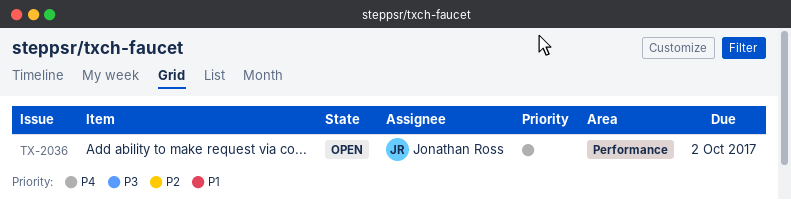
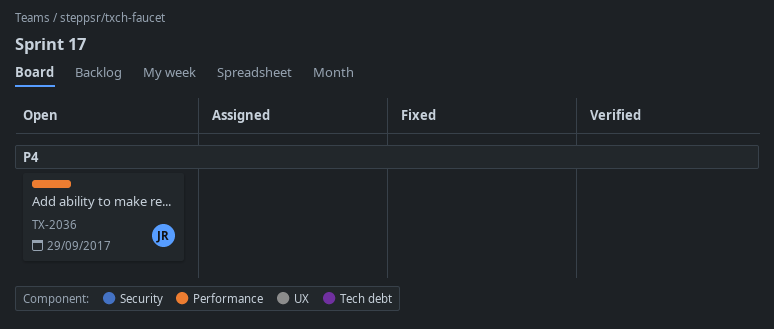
TX-2036, due: Oct 2 -> Sep 29

